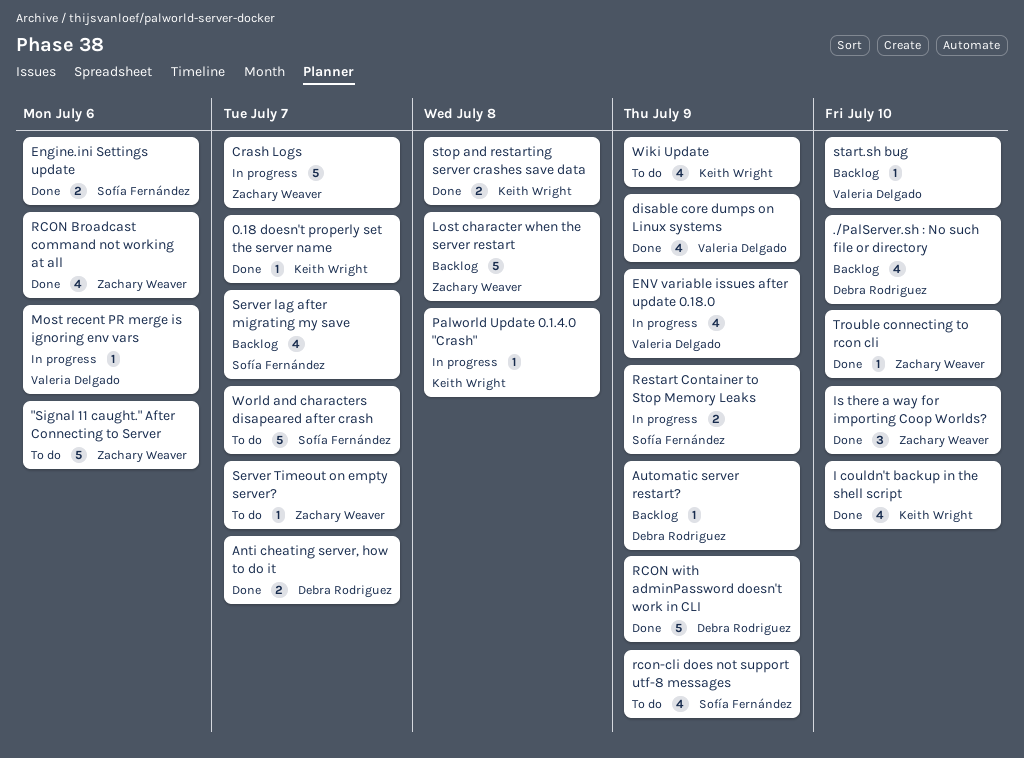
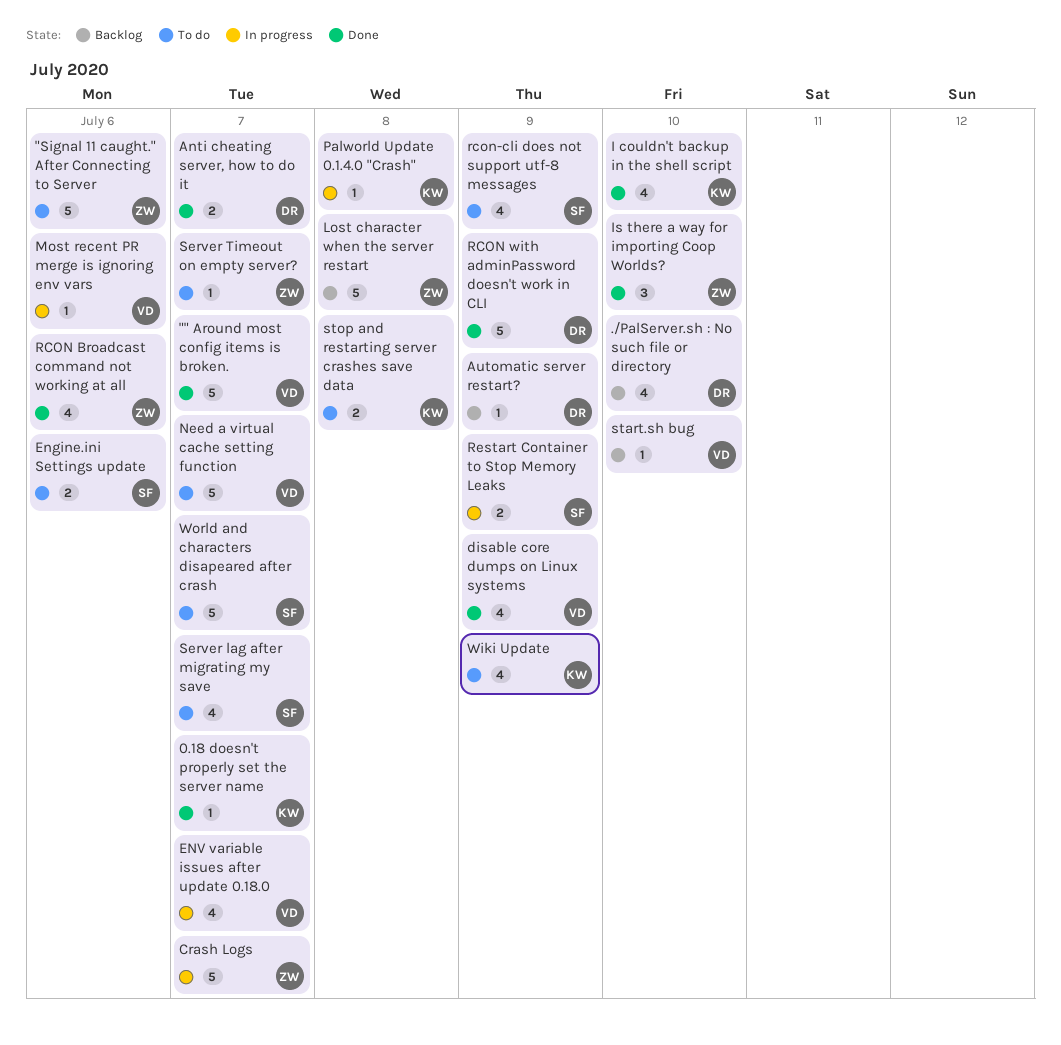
"" Around most config items is broken.: none -> present
Engine.ini Settings update, status: Done -> To do
ENV variable issues after update 0.18.0, due: Jul 9 -> Jul 7
Need a virtual cache setting function: none -> present
Server lag after migrating my save, status: Backlog -> To do
stop and restarting server crashes save data, status: Done -> To do
Trouble connecting to rcon cli: present -> none

